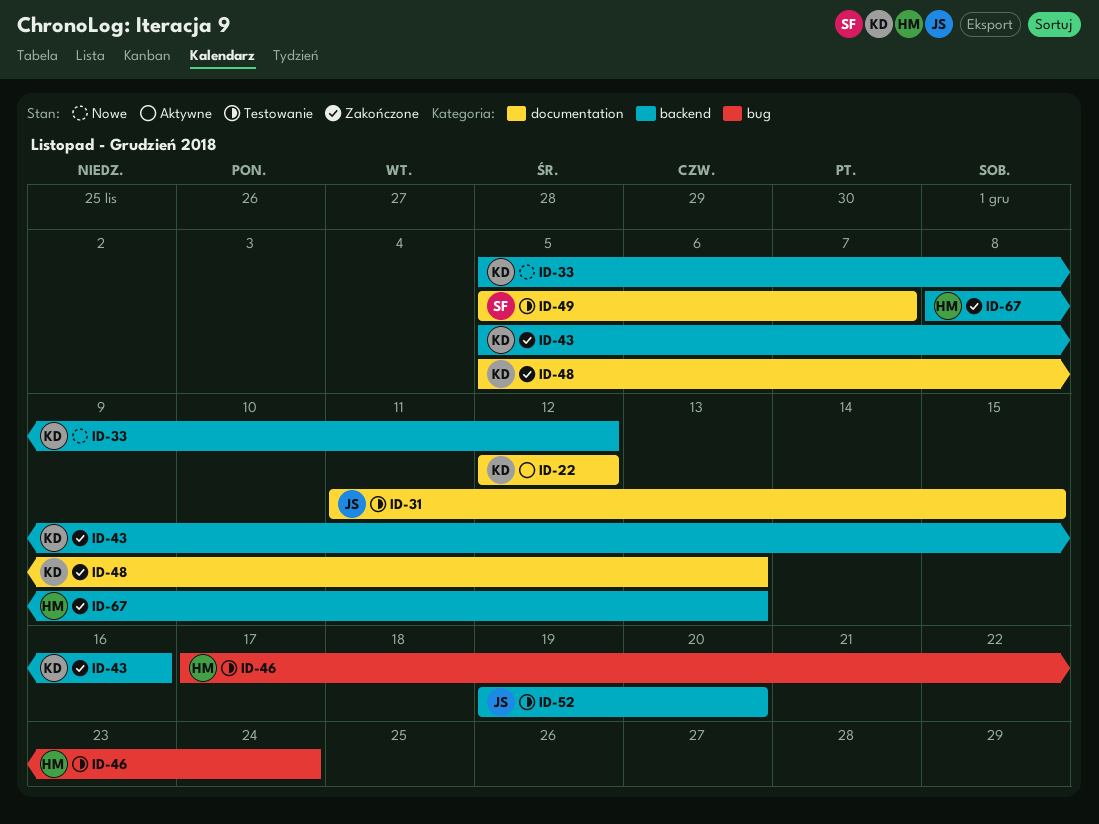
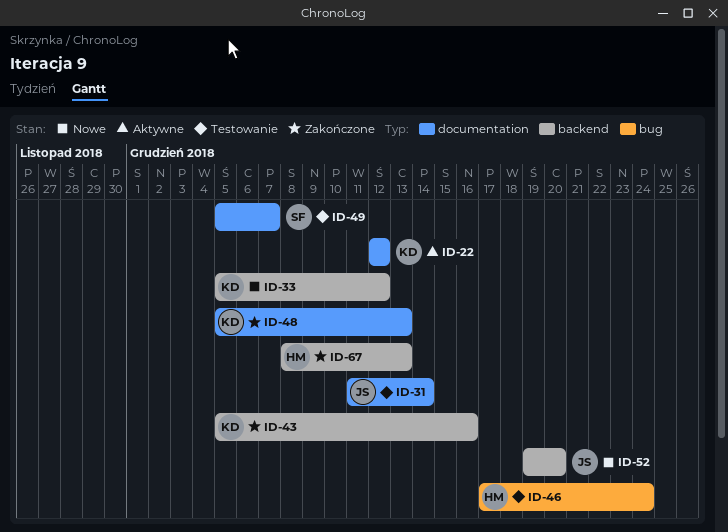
ID-31, due: Dec 15 -> Dec 14
ID-52, status: Testowanie -> Nowe

